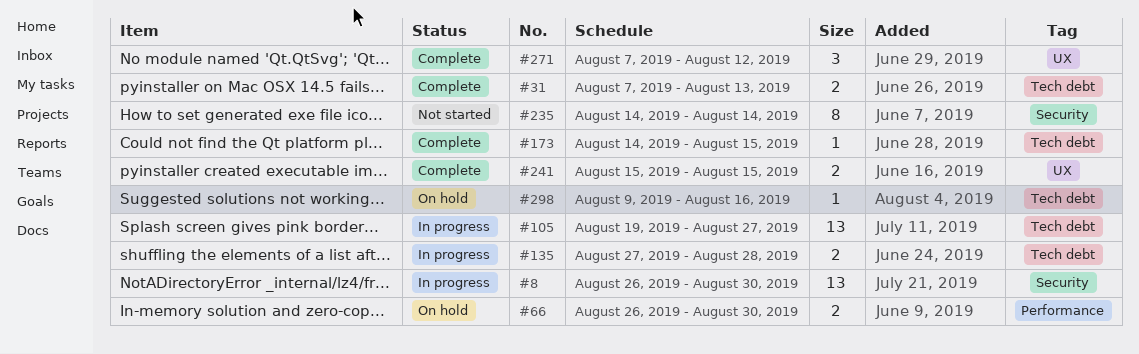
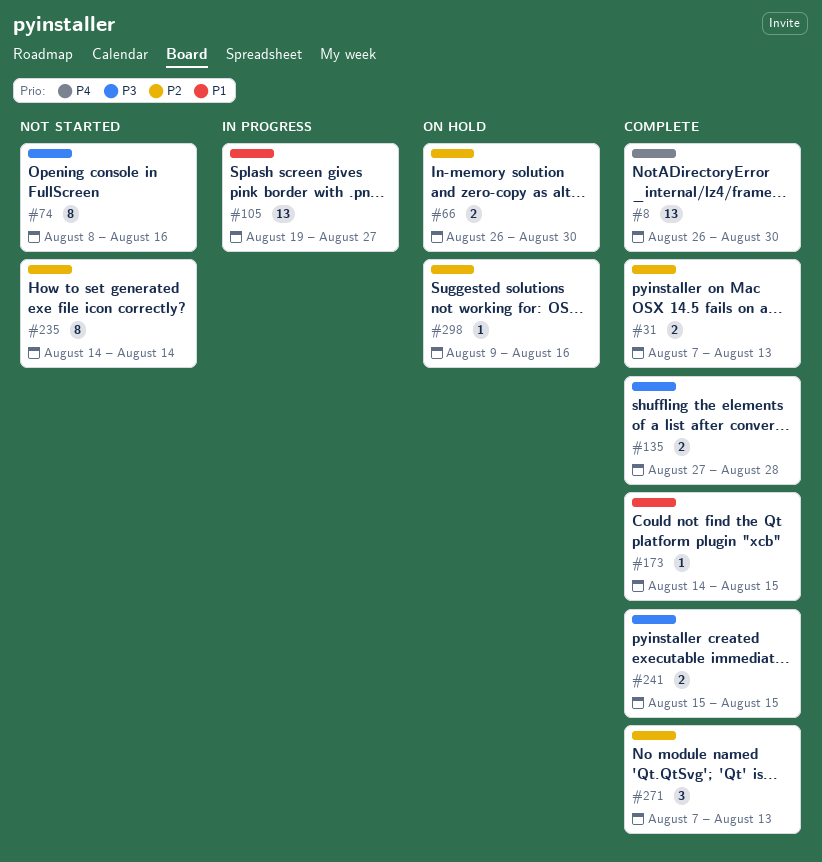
#8, status: In progress -> Complete
#74: none -> present
#135, status: In progress -> Complete
#271, due: Aug 12 -> Aug 13

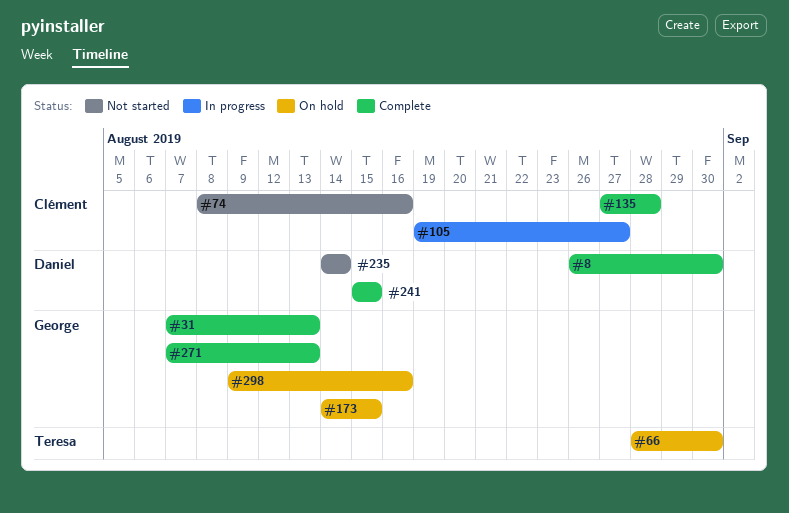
#66, start: Aug 26 -> Aug 28
#173, status: Complete -> On hold

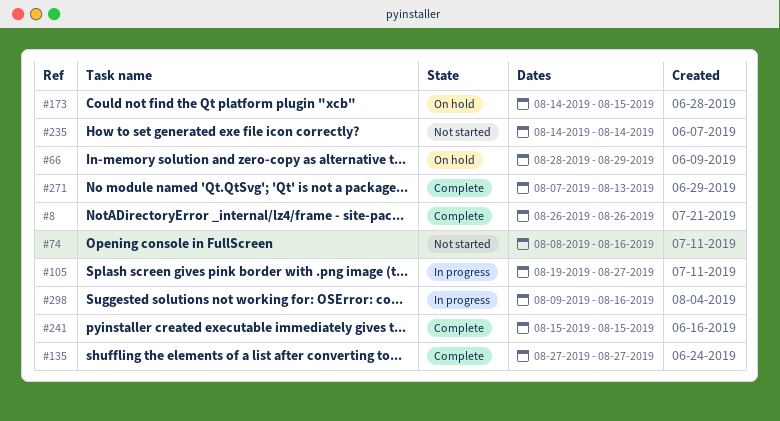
#8, due: Aug 30 -> Aug 26
#31: present -> none
#66, due: Aug 30 -> Aug 29
#135, due: Aug 28 -> Aug 27
#298, status: On hold -> In progress

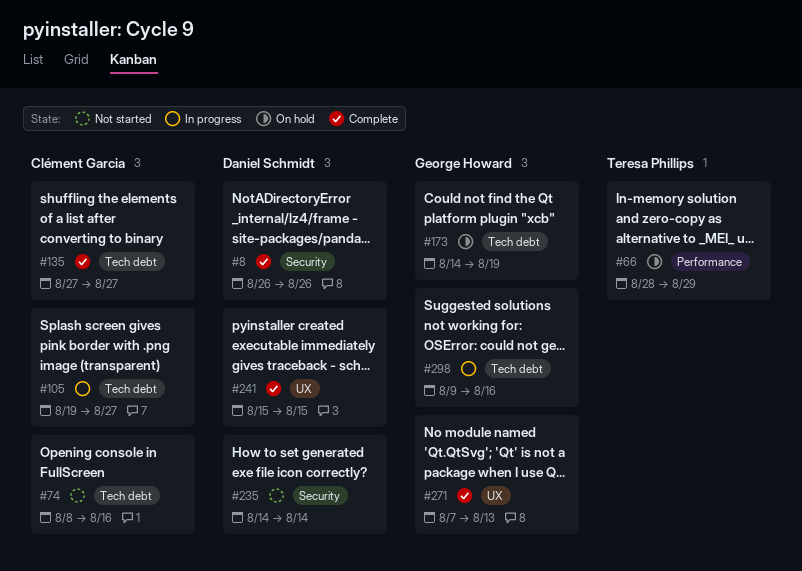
#173, due: Aug 15 -> Aug 19

